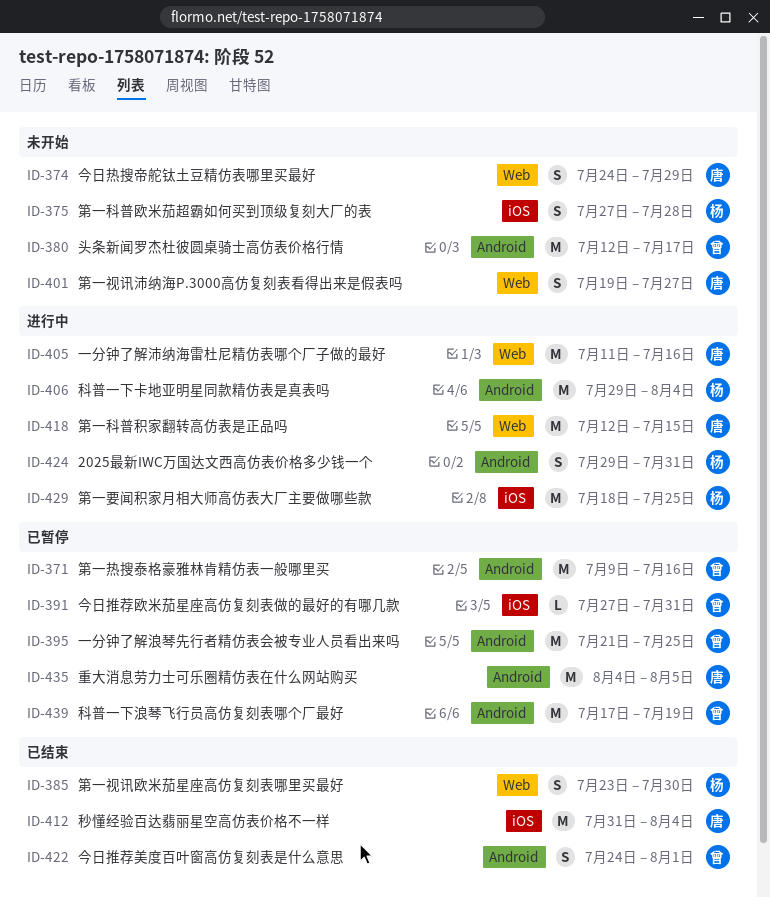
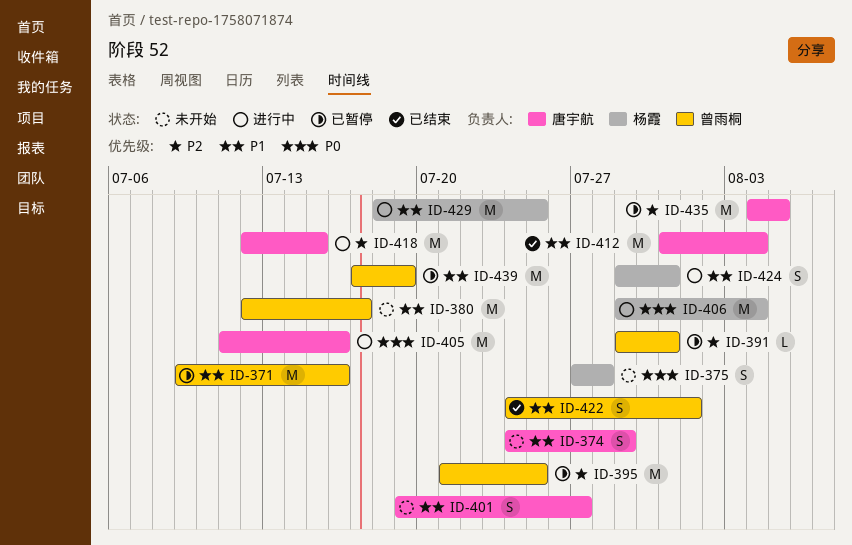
ID-385: present -> none
ID-391, start: Jul 27 -> Jul 29

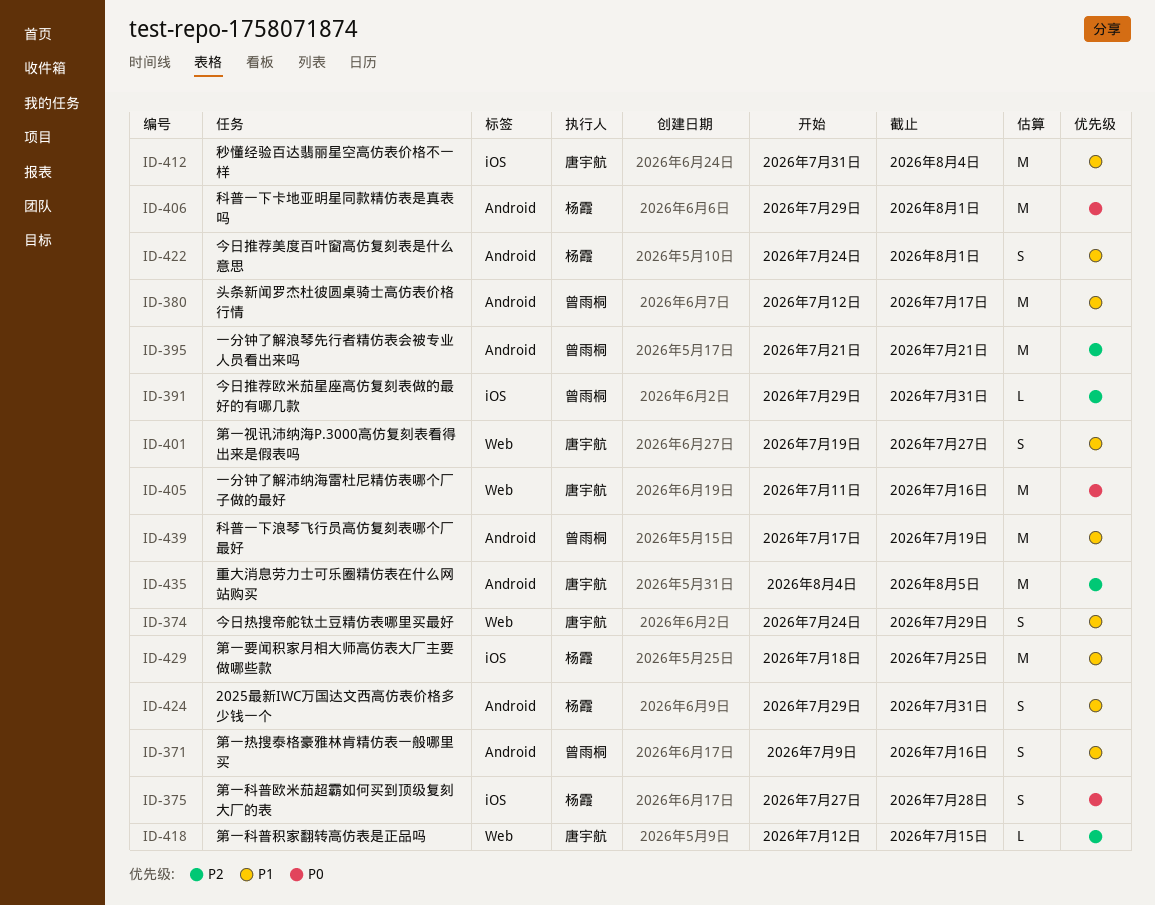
ID-371, estimate: M -> S
ID-395, due: Jul 25 -> Jul 21
ID-406, due: Aug 4 -> Aug 1
ID-418, estimate: M -> L
ID-422, owner: 曾雨桐 -> 杨霞

